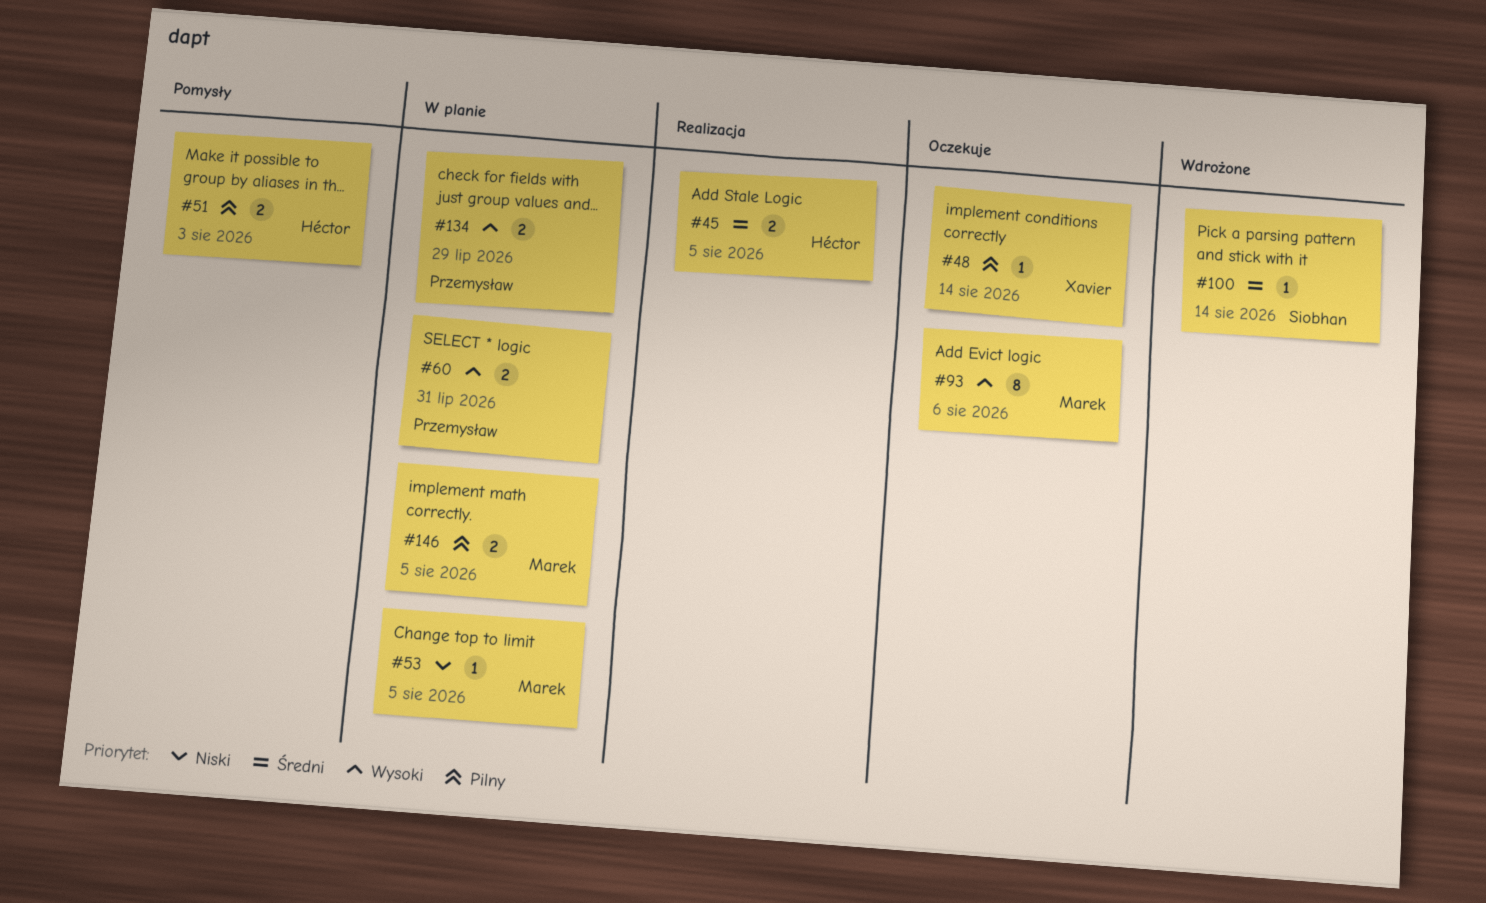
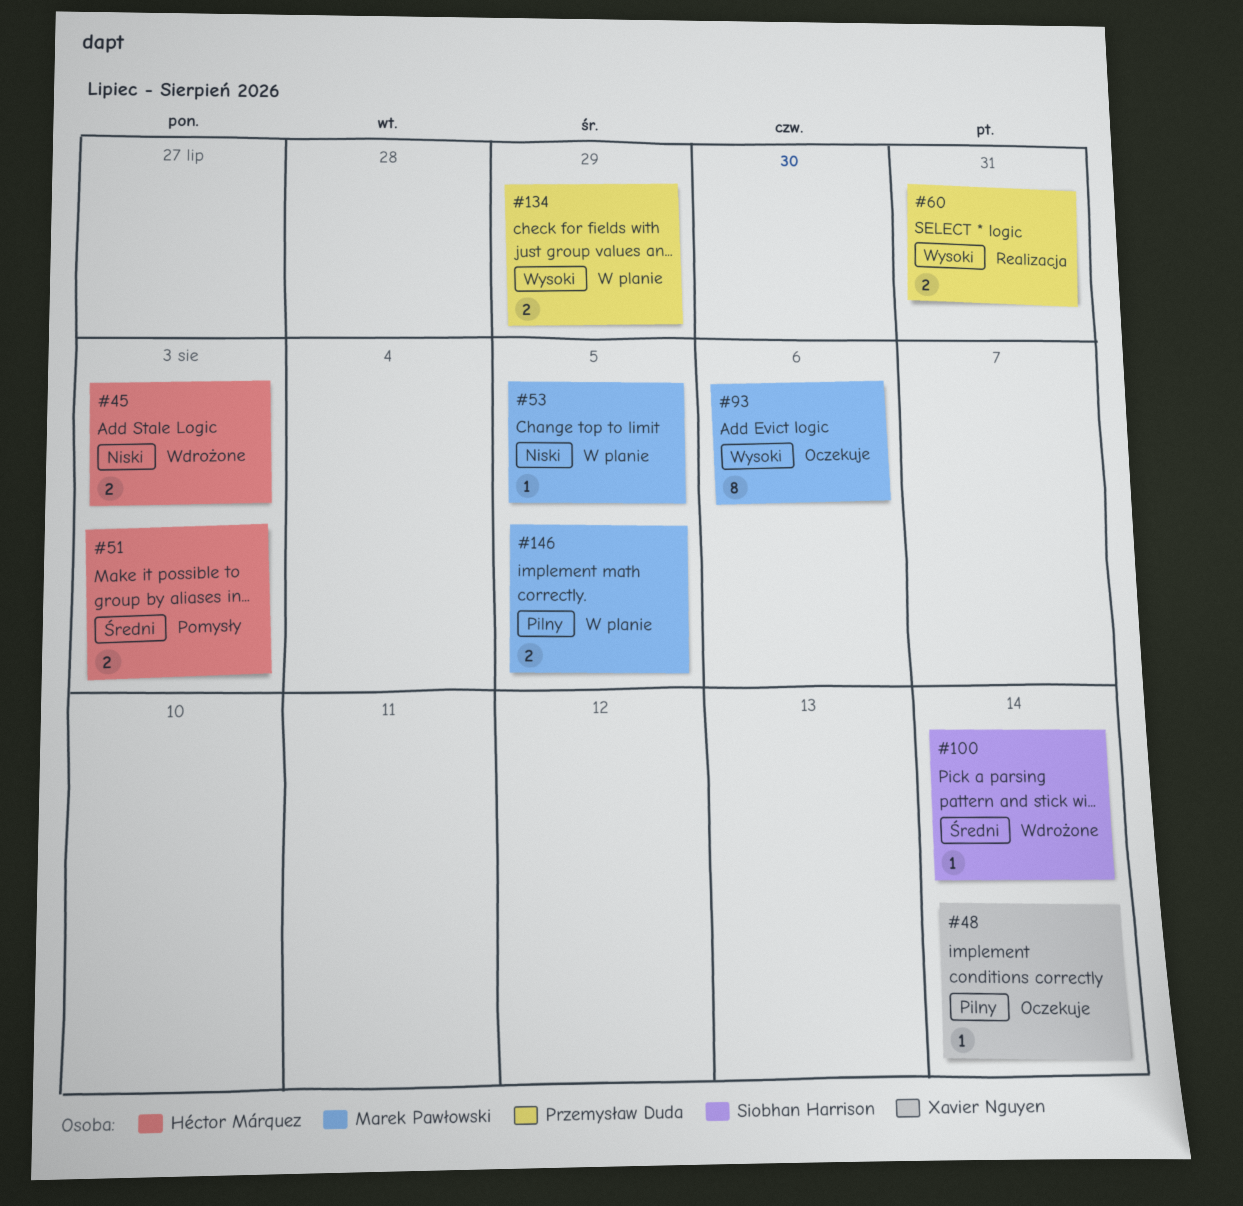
#45, status: Realizacja -> Wdrożone
#45, priority: Średni -> Niski
#45, due: Aug 5 -> Aug 3
#51, priority: Pilny -> Średni
#60, status: W planie -> Realizacja

